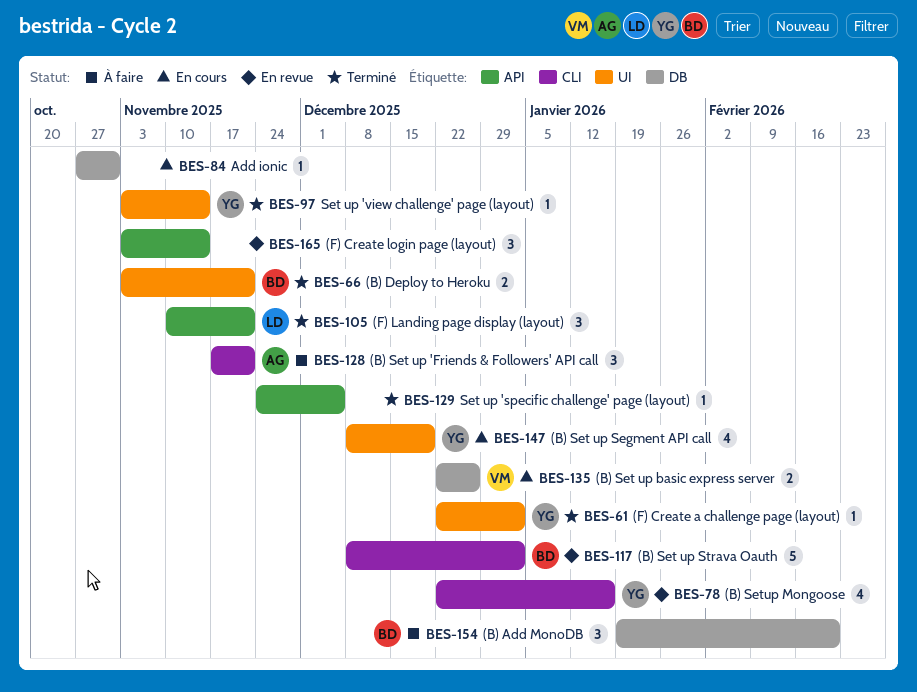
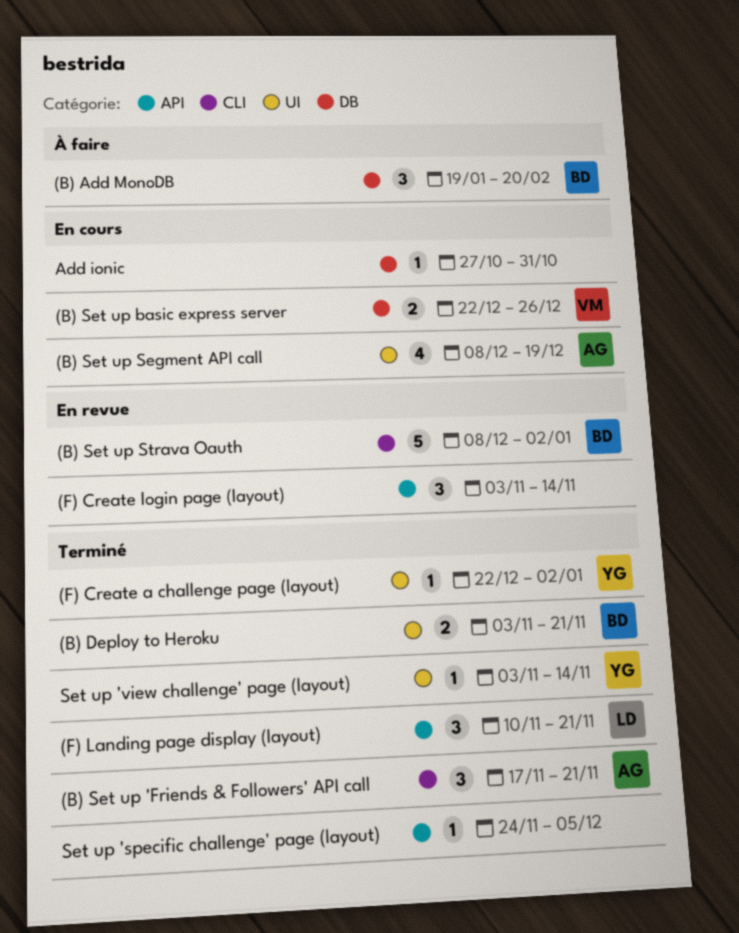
(B) Set up 'Friends & Followers' API call, status: À faire -> Terminé
(B) Set up Segment API call, owner: YG -> AG
(B) Setup Mongoose: present -> none

